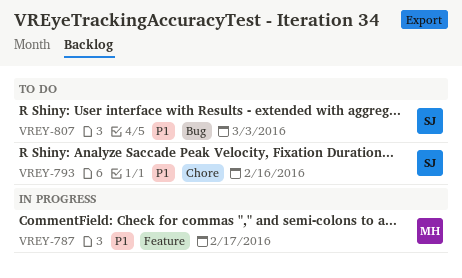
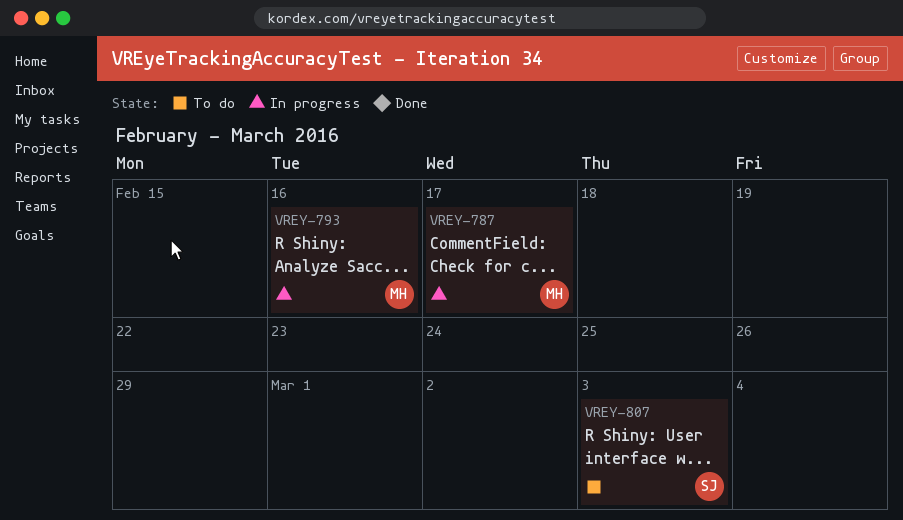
VREY-793, status: To do -> In progress
VREY-793, owner: SJ -> MH

